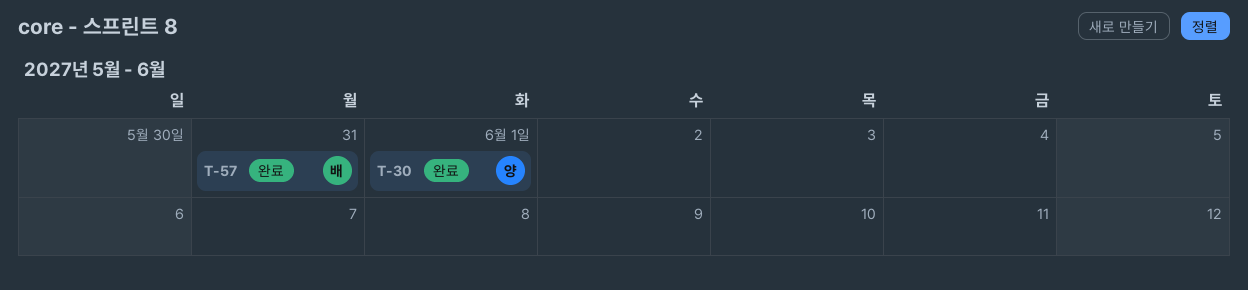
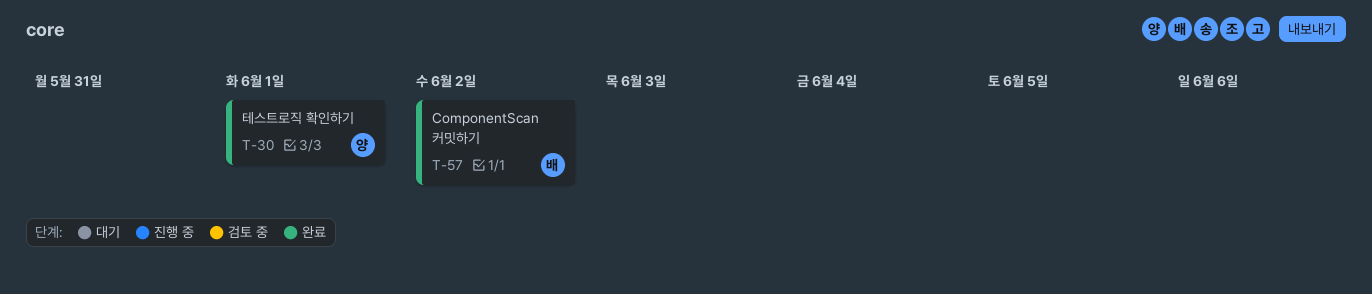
T-57, due: May 31 -> Jun 2

